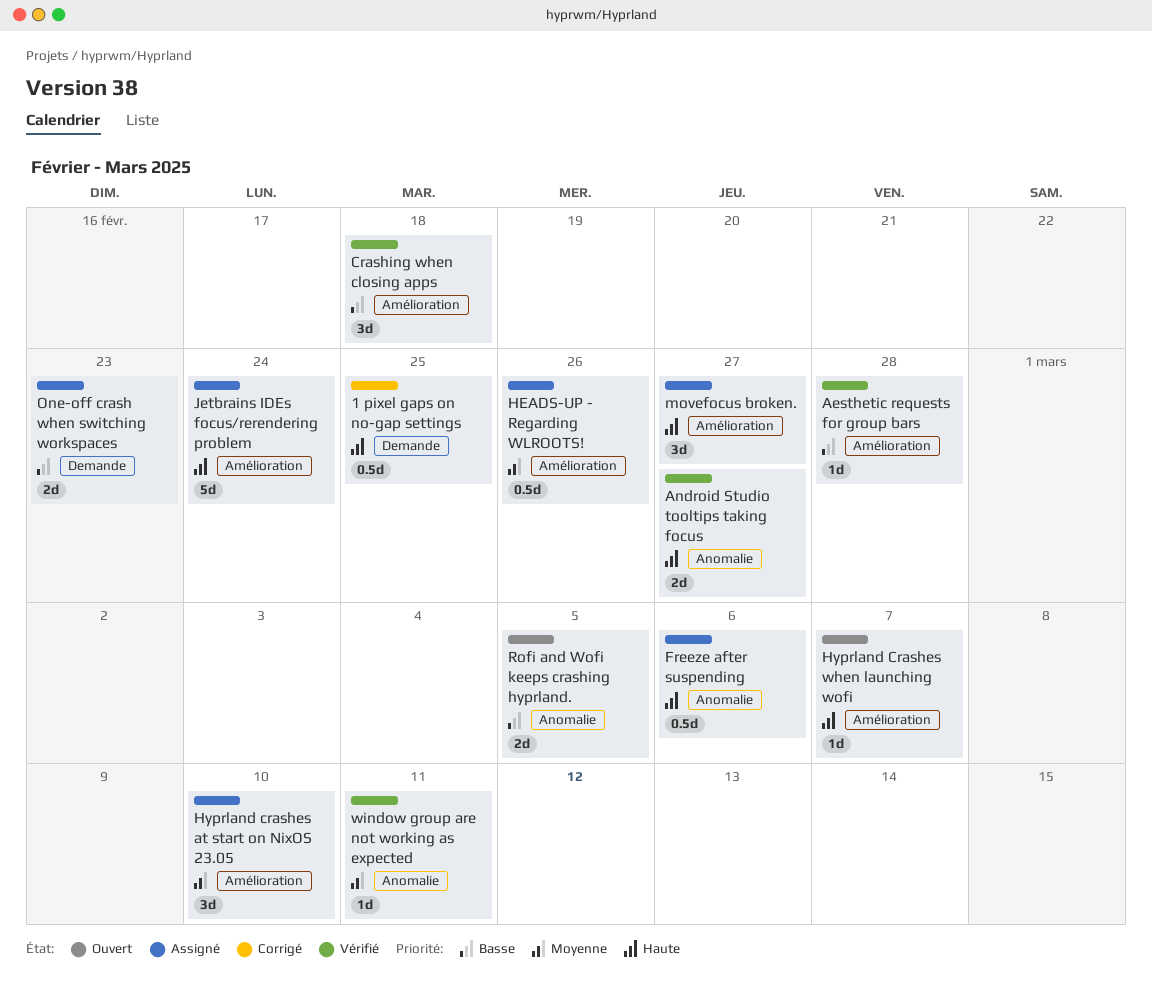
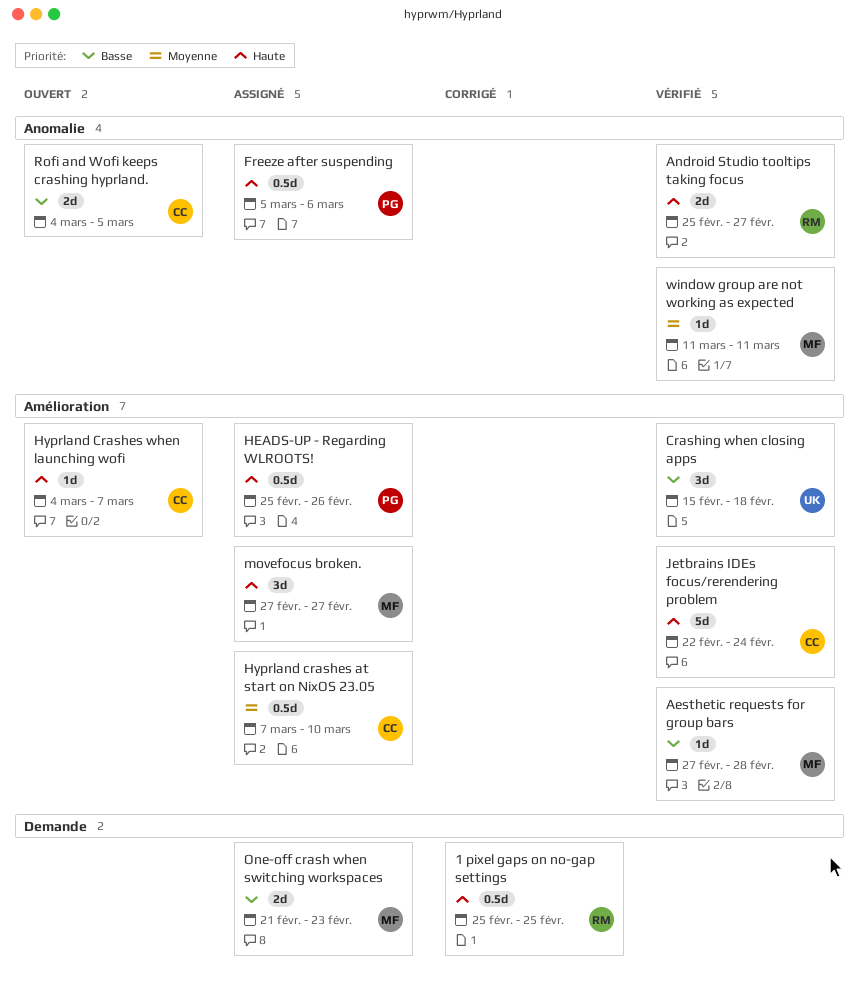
HEADS-UP - Regarding WLROOTS!, priority: Moyenne -> Haute
Hyprland crashes at start on NixOS 23.05, estimate: 3d -> 0.5d
Jetbrains IDEs focus/rerendering problem, status: Assigné -> Vérifié

